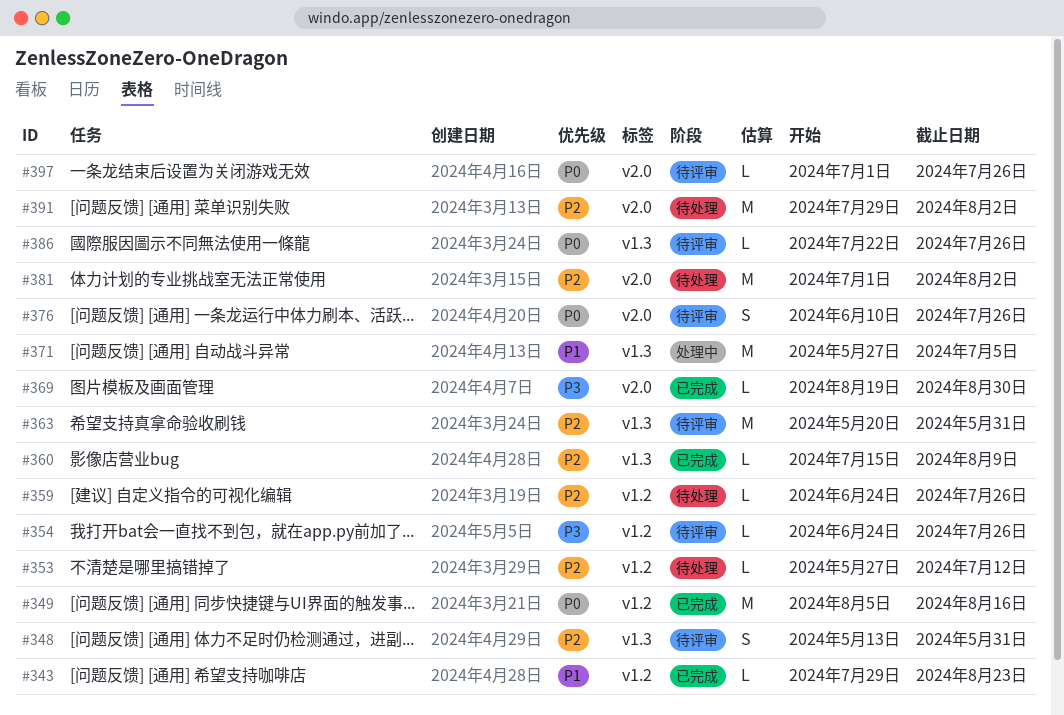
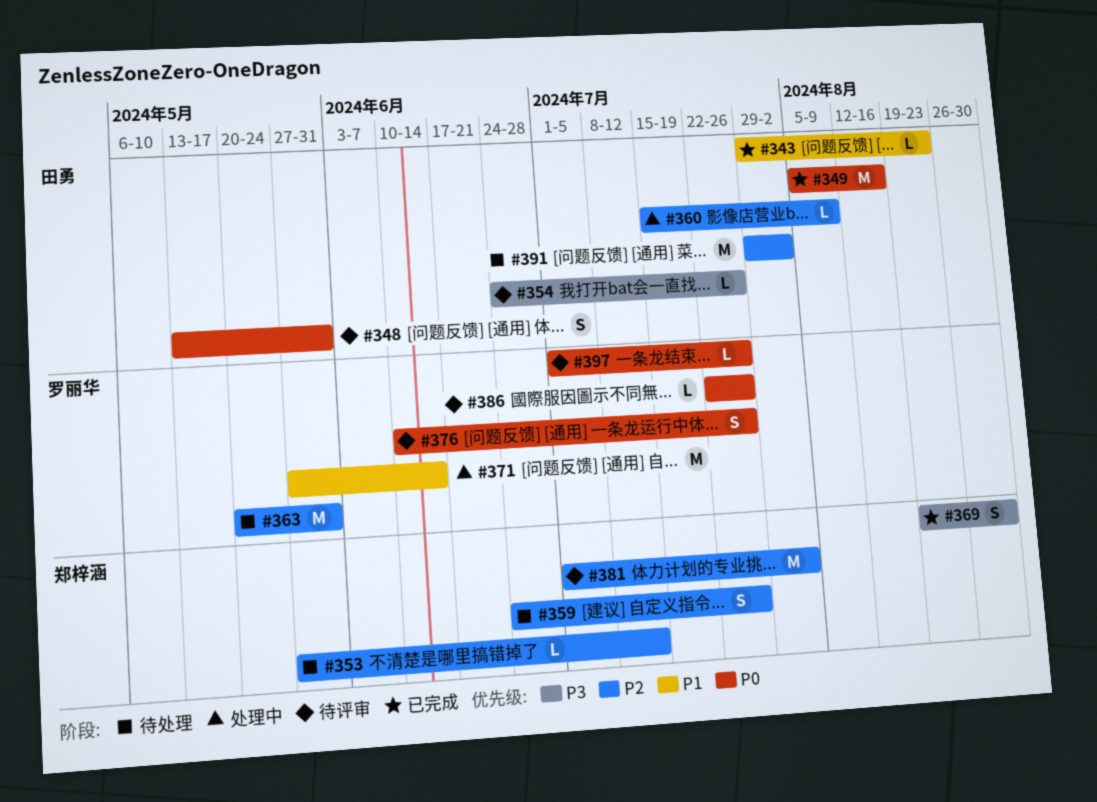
#348, priority: P2 -> P0
#359, estimate: L -> S
#360, status: 已完成 -> 处理中
#363, status: 待评审 -> 待处理
#369, estimate: L -> S
#371, due: Jul 5 -> Jun 14
#381, status: 待处理 -> 待评审

